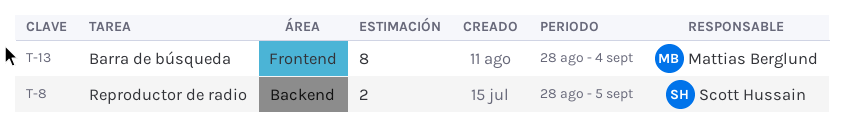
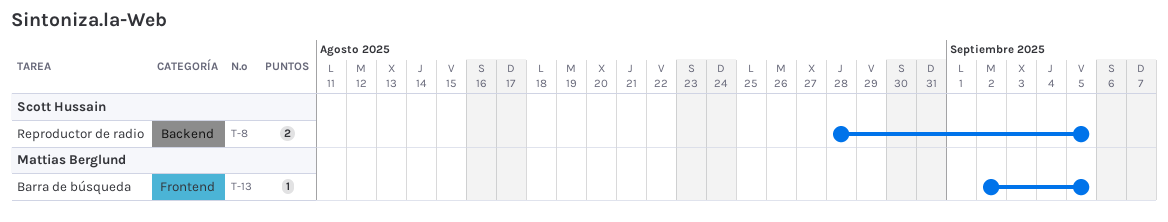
T-13, estimate: 8 -> 1
T-13, start: Aug 28 -> Sep 2
T-13, due: Sep 4 -> Sep 5

